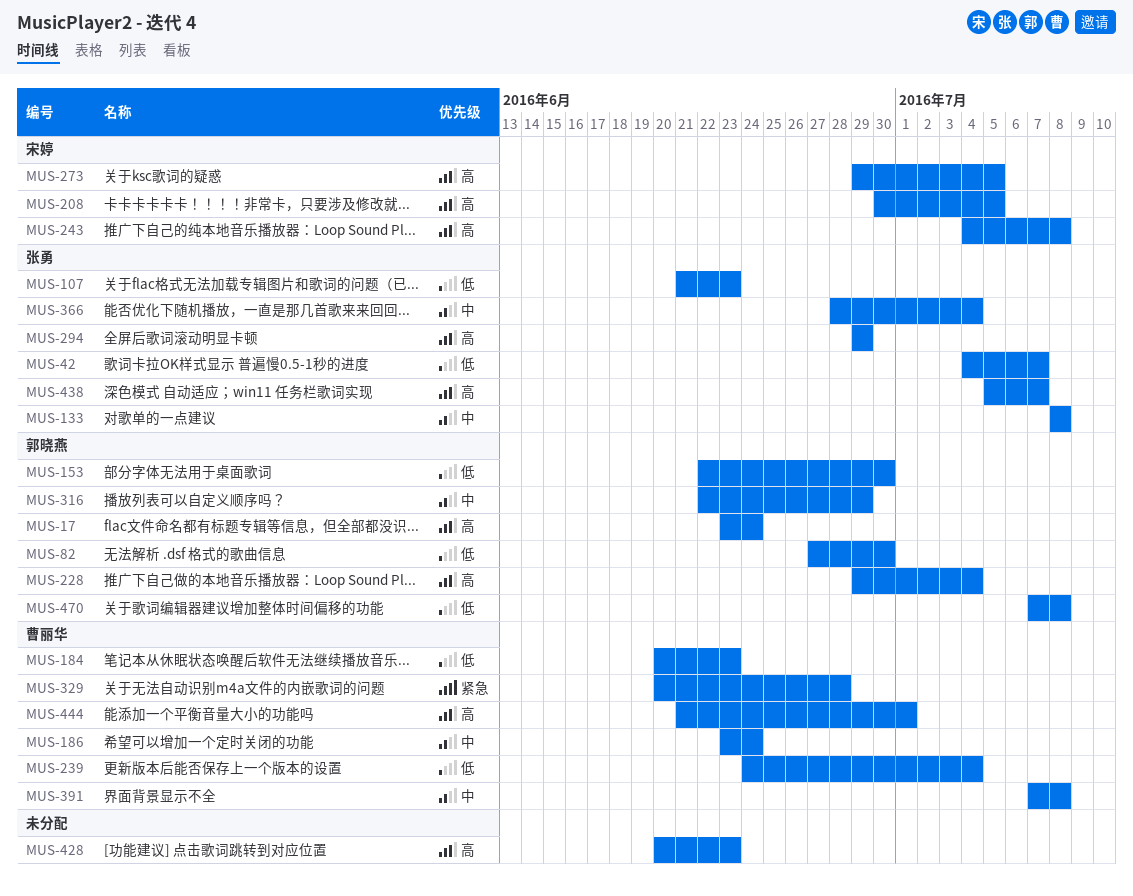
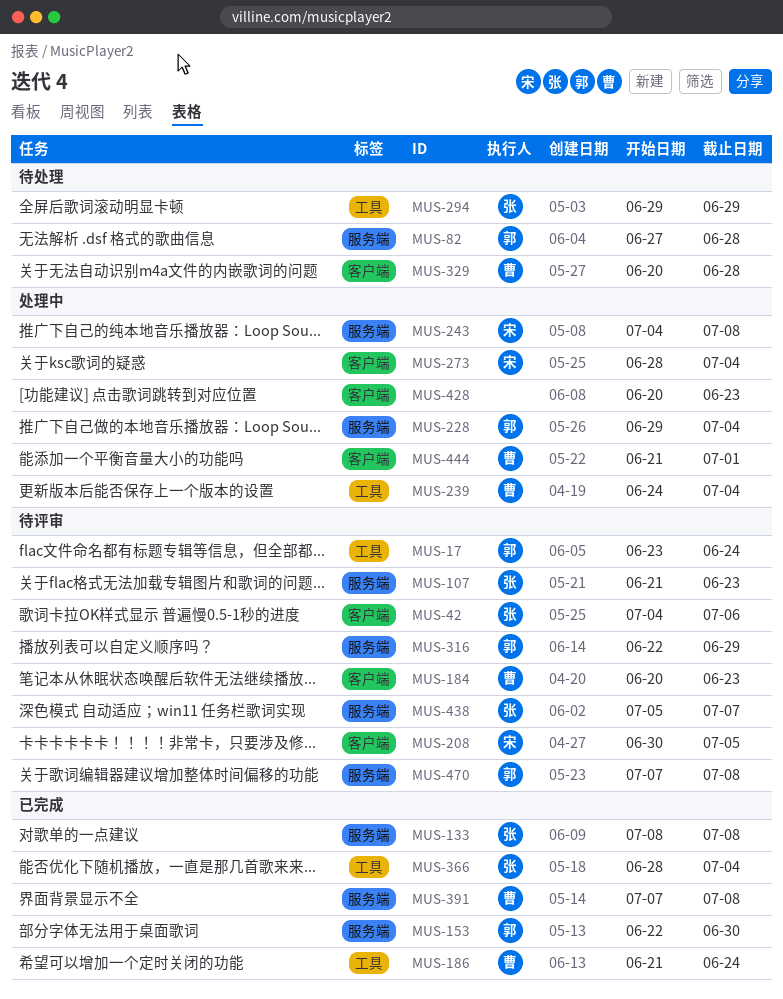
MUS-42, due: Jul 7 -> Jul 6
MUS-82, due: Jun 30 -> Jun 28
MUS-186, start: Jun 23 -> Jun 21
MUS-273, start: Jun 29 -> Jun 28
MUS-273, due: Jul 5 -> Jul 4

